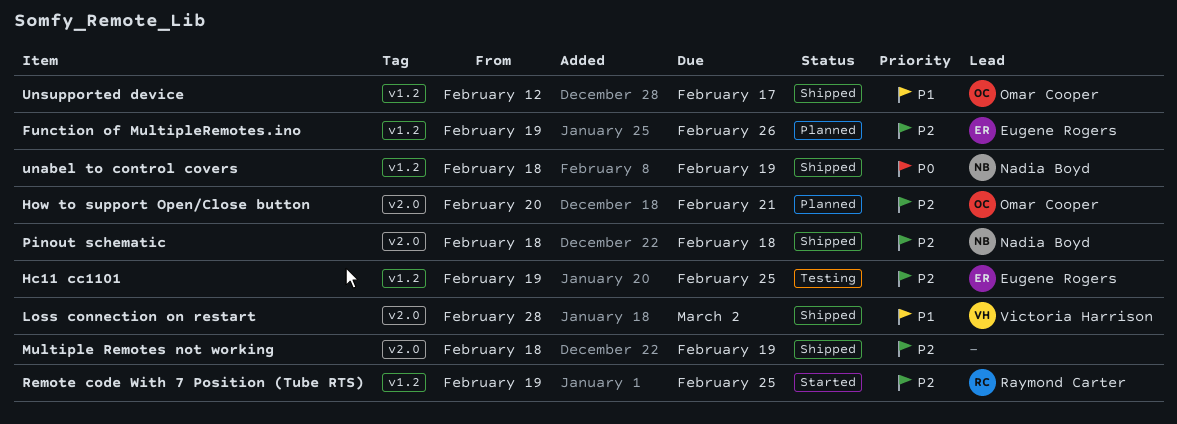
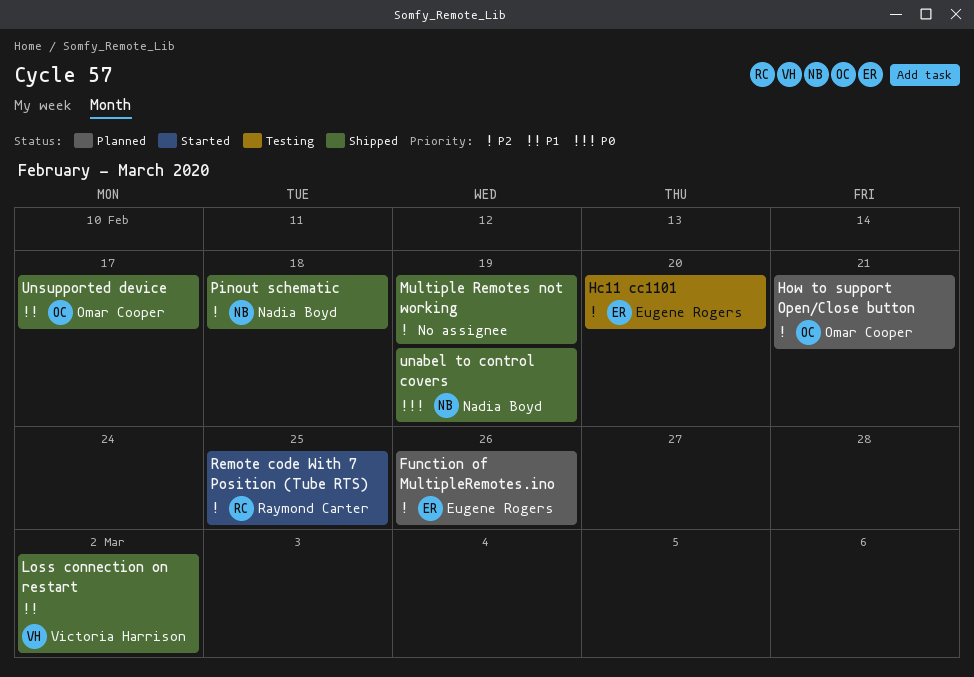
Hc11 cc1101, due: Feb 25 -> Feb 20

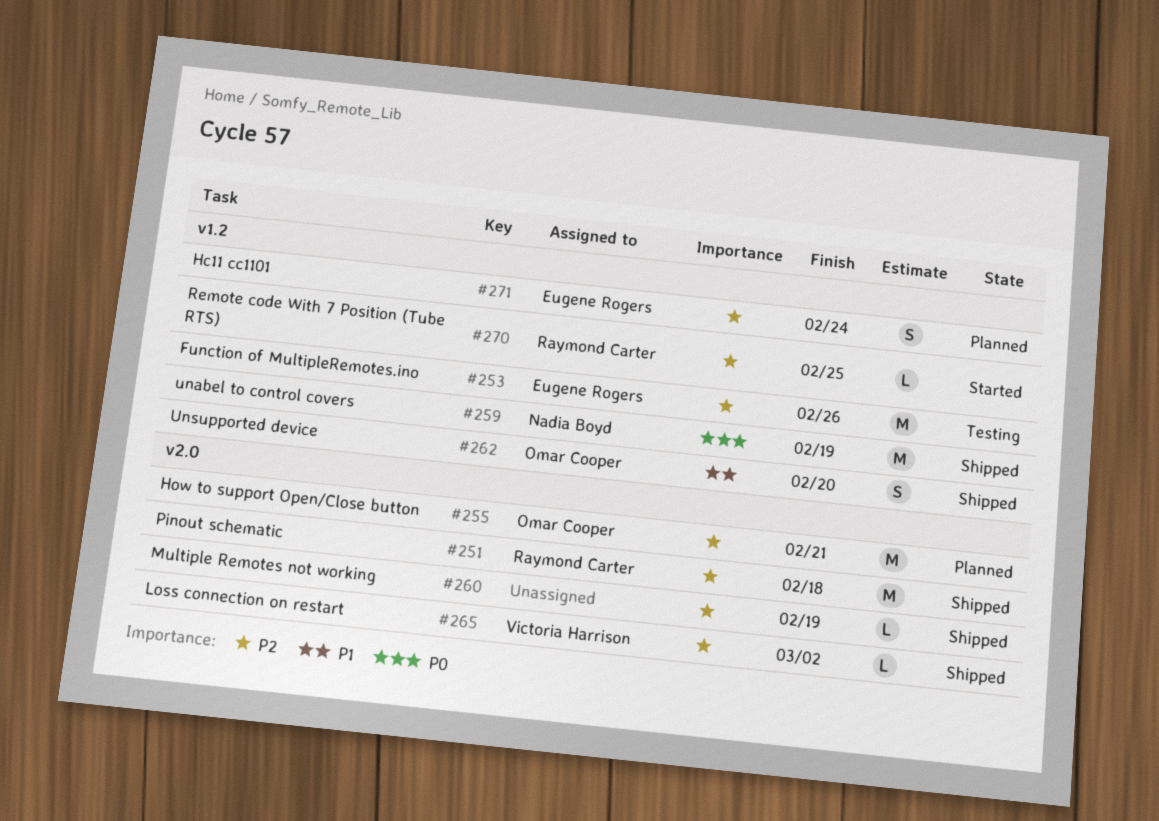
Function of MultipleRemotes.ino, status: Planned -> Testing
Hc11 cc1101, status: Testing -> Planned
Hc11 cc1101, due: Feb 20 -> Feb 24
Loss connection on restart, priority: P1 -> P2
Pinout schematic, owner: Nadia Boyd -> Raymond Carter
Unsupported device, due: Feb 17 -> Feb 20

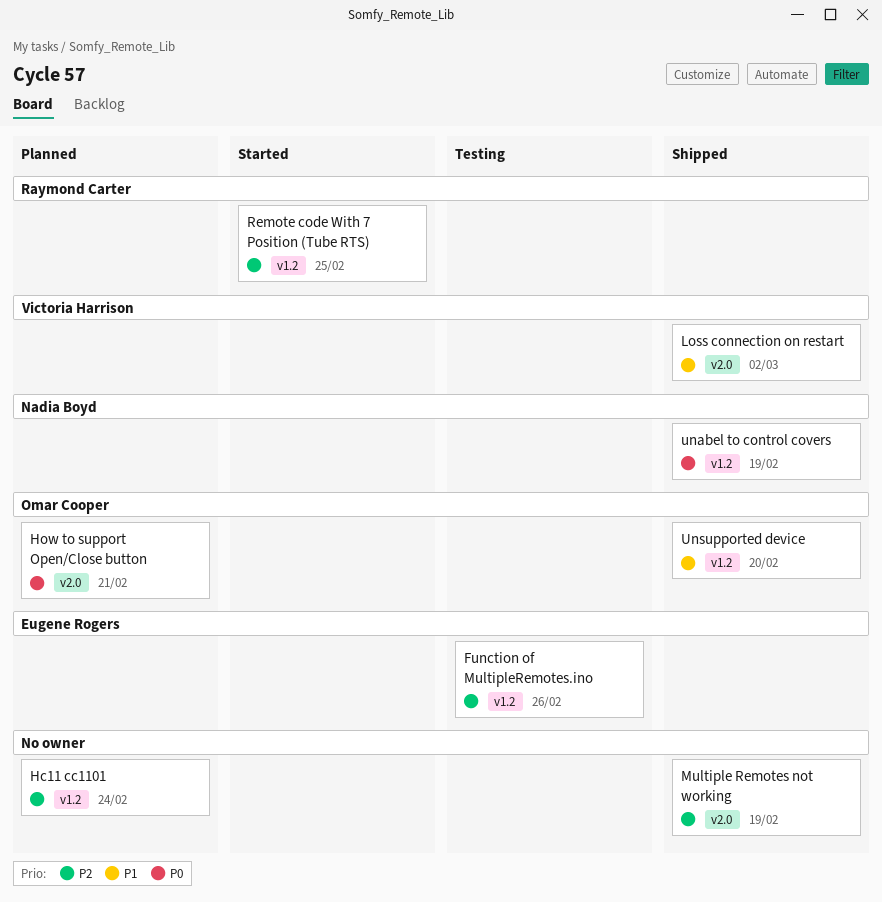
Hc11 cc1101, owner: Eugene Rogers -> none
How to support Open/Close button, priority: P2 -> P0
Loss connection on restart, priority: P2 -> P1
Pinout schematic: present -> none

